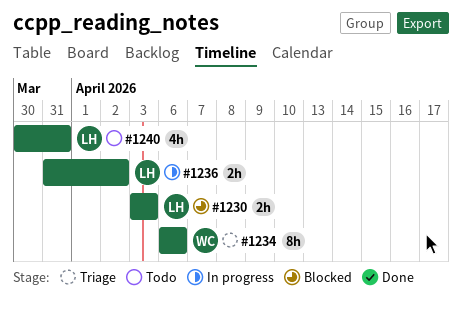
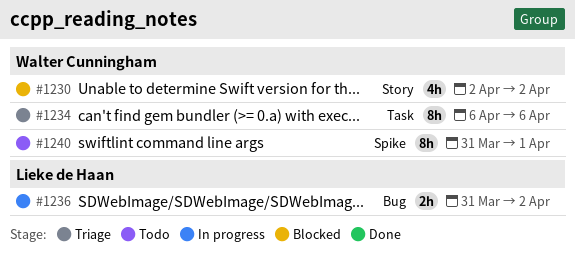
#1230, owner: Lieke de Haan -> Walter Cunningham
#1230, estimate: 2h -> 4h
#1230, start: Apr 3 -> Apr 2
#1230, due: Apr 3 -> Apr 2
#1240, owner: Lieke de Haan -> Walter Cunningham
#1240, estimate: 4h -> 8h
#1240, start: Mar 30 -> Mar 31
#1240, due: Mar 31 -> Apr 1

